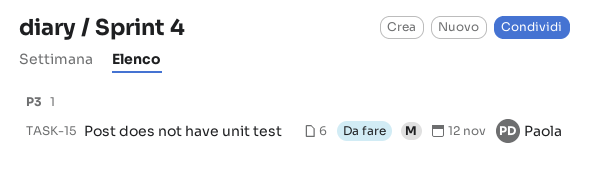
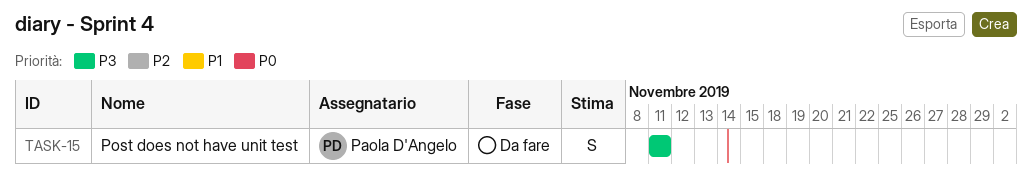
TASK-15, estimate: M -> S
TASK-15, due: Nov 12 -> Nov 11

